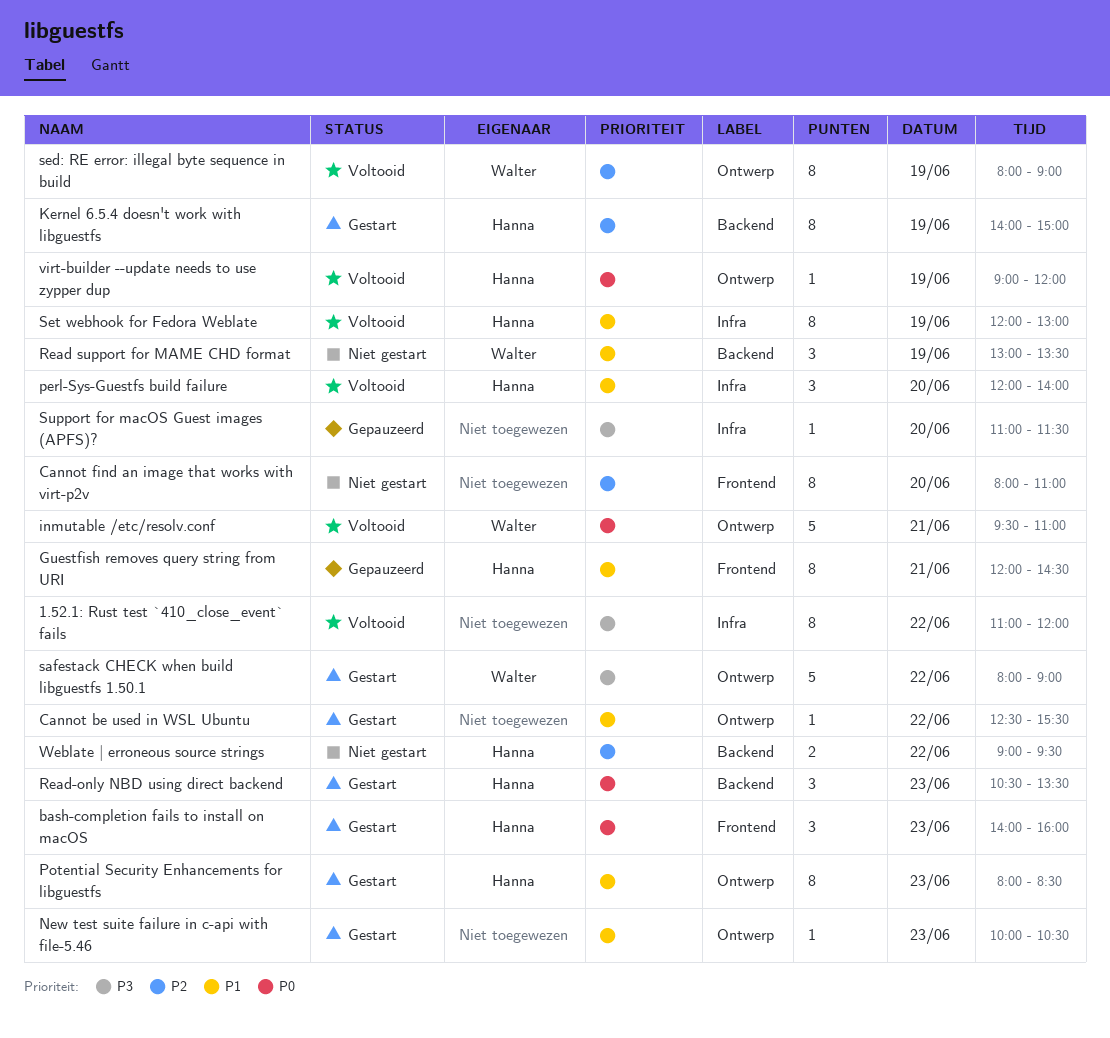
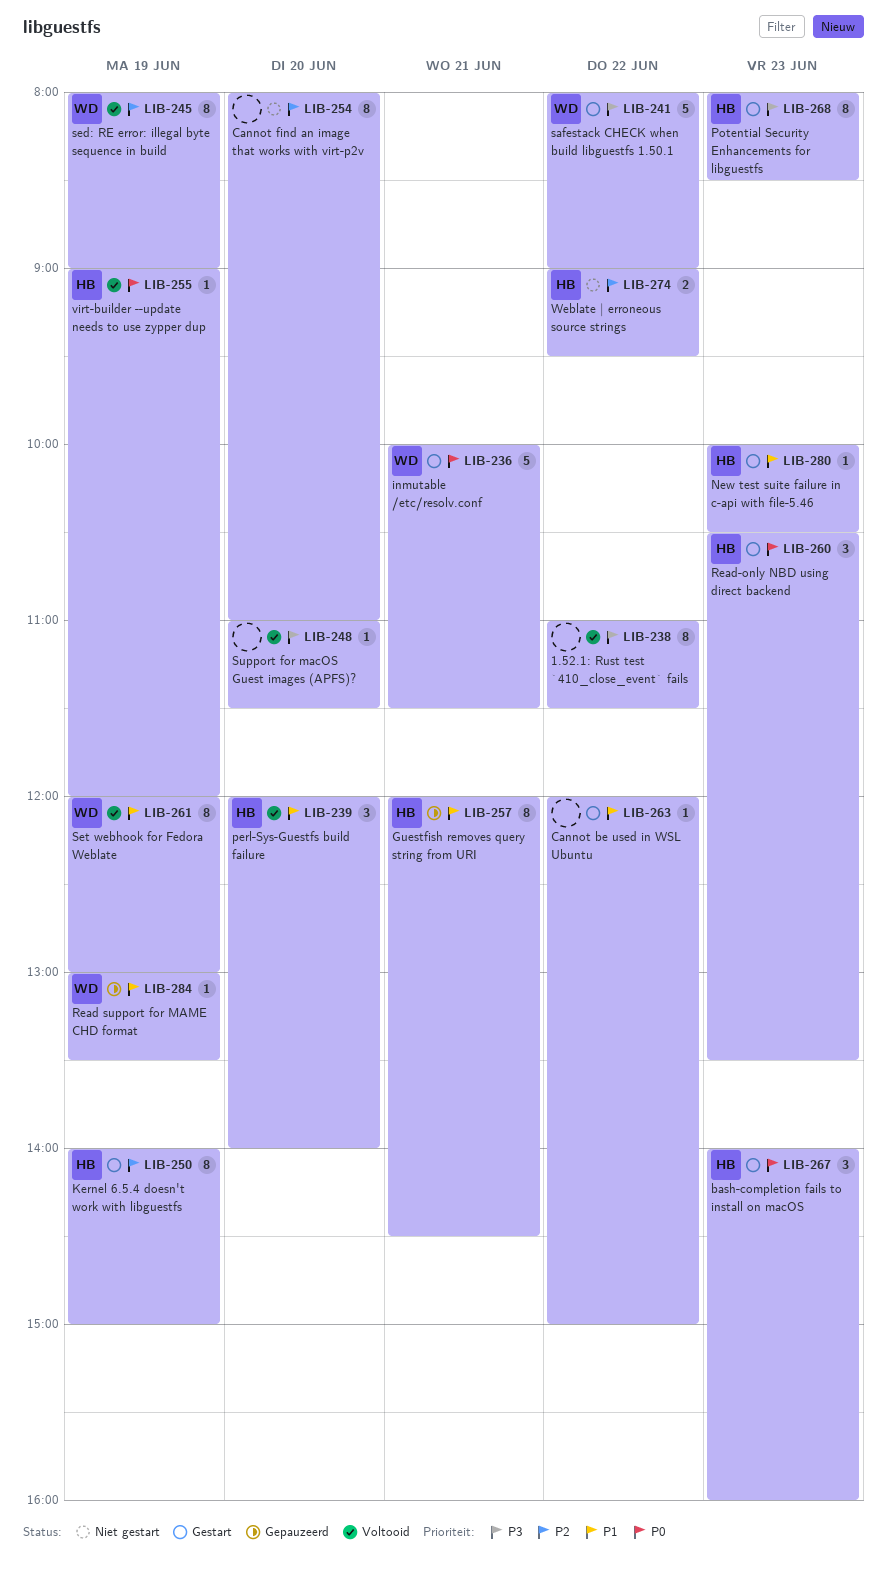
1.52.1: Rust test `410_close_event` fails, ends: 12:00 -> 11:30
Cannot be used in WSL Ubuntu, begins: 12:30 -> 12:00
Cannot be used in WSL Ubuntu, ends: 15:30 -> 15:00
inmutable /etc/resolv.conf, status: Voltooid -> Gestart
inmutable /etc/resolv.conf, begins: 09:30 -> 10:00
inmutable /etc/resolv.conf, ends: 11:00 -> 11:30
New test suite failure in c-api with file-5.46, owner: none -> Hanna
Potential Security Enhancements for libguestfs, priority: P1 -> P3
Read support for MAME CHD format, status: Niet gestart -> Gepauzeerd
Read support for MAME CHD format, estimate: 3 -> 1
Set webhook for Fedora Weblate, owner: Hanna -> Walter
Support for macOS Guest images (APFS)?, status: Gepauzeerd -> Voltooid

